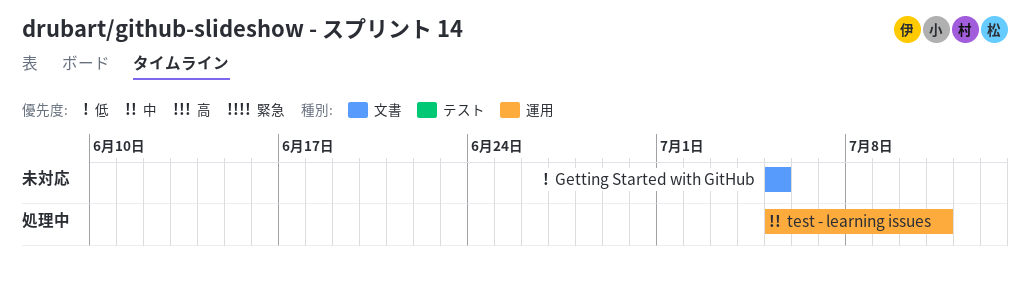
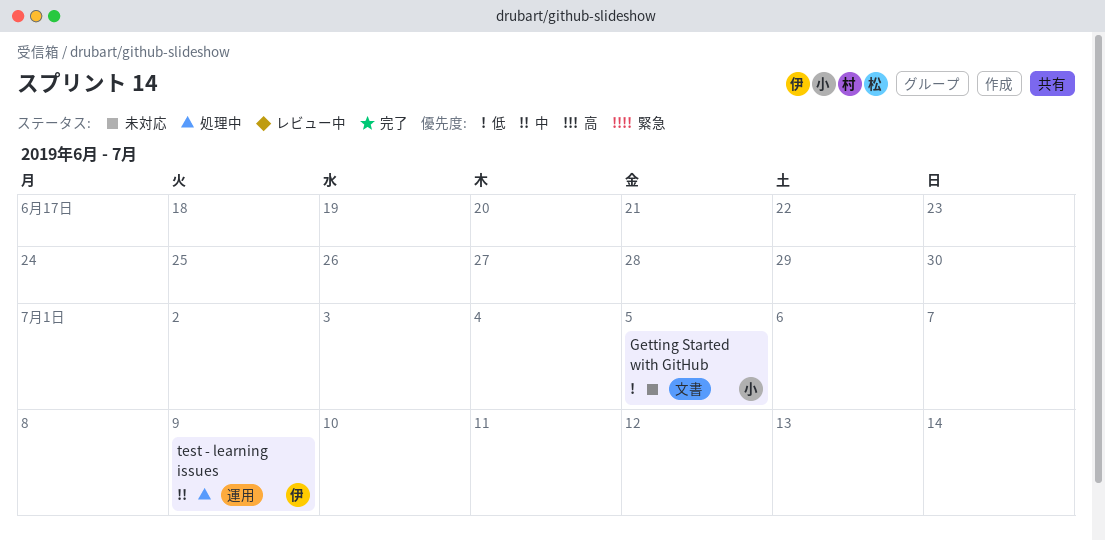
test - learning issues, due: Jul 11 -> Jul 9

